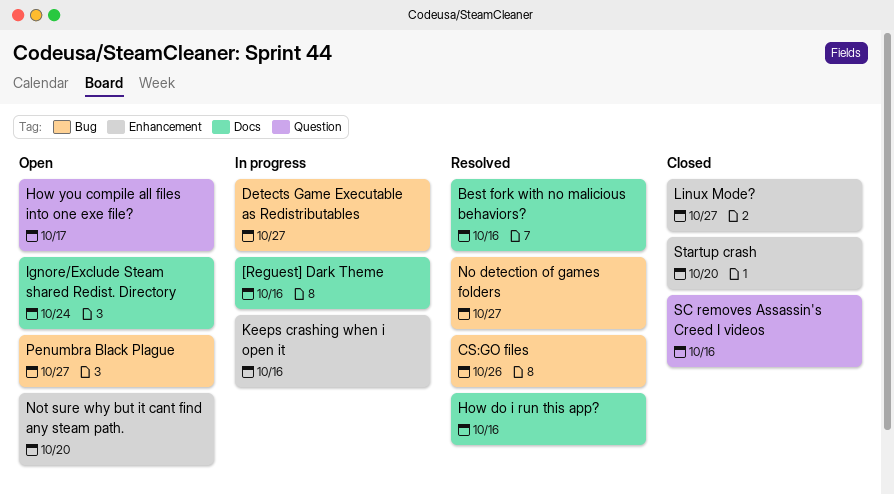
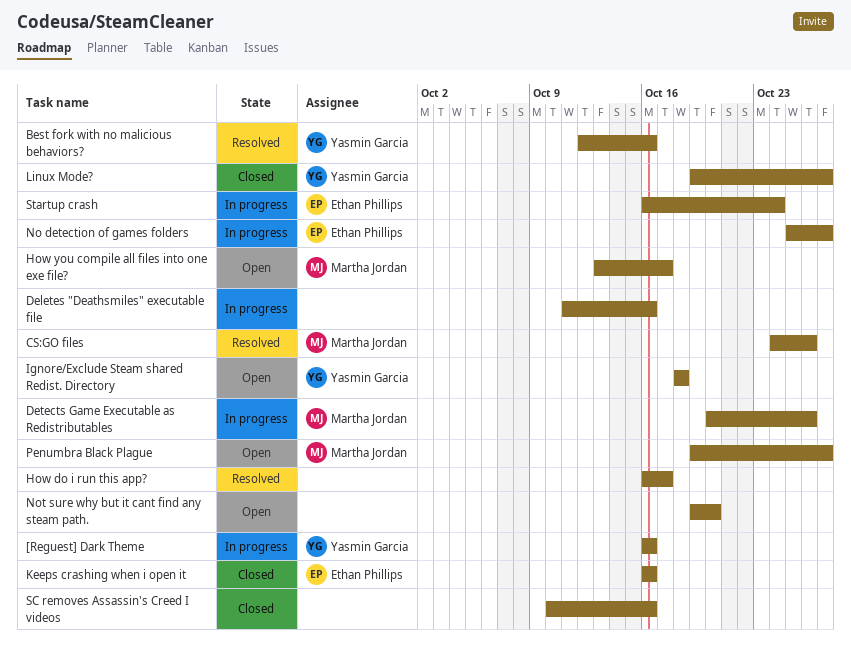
Deletes "Deathsmiles" executable file: none -> present
Detects Game Executable as Redistributables, due: Oct 27 -> Oct 26
How do i run this app?, due: Oct 16 -> Oct 17
Ignore/Exclude Steam shared Redist. Directory, due: Oct 24 -> Oct 18
Keeps crashing when i open it, status: In progress -> Closed
No detection of games folders, status: Resolved -> In progress
Startup crash, status: Closed -> In progress
Startup crash, due: Oct 20 -> Oct 24

